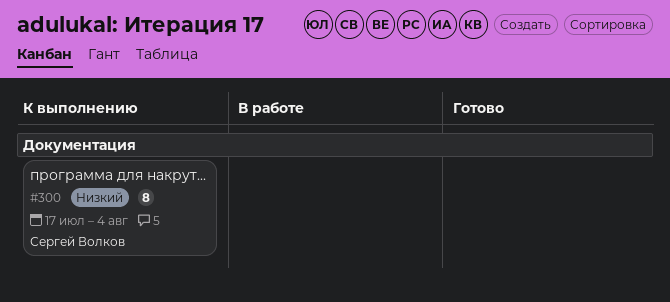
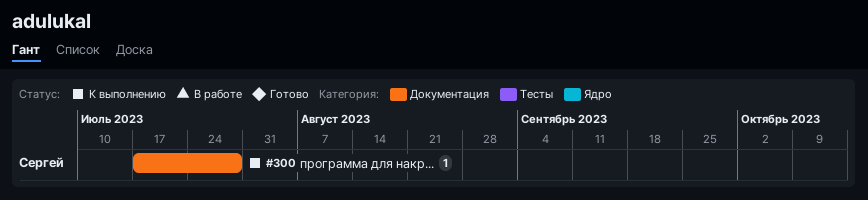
#300, estimate: 8 -> 1
#300, due: Aug 4 -> Jul 28

